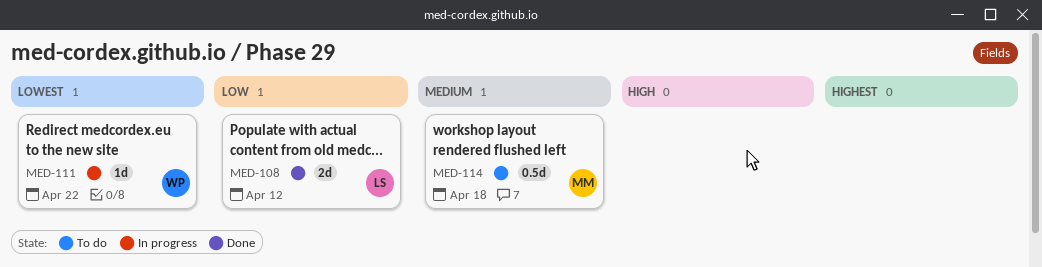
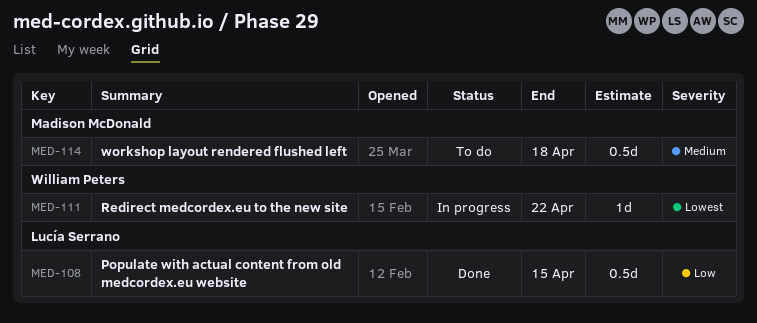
MED-108, estimate: 2d -> 0.5d
MED-108, due: Apr 12 -> Apr 15

